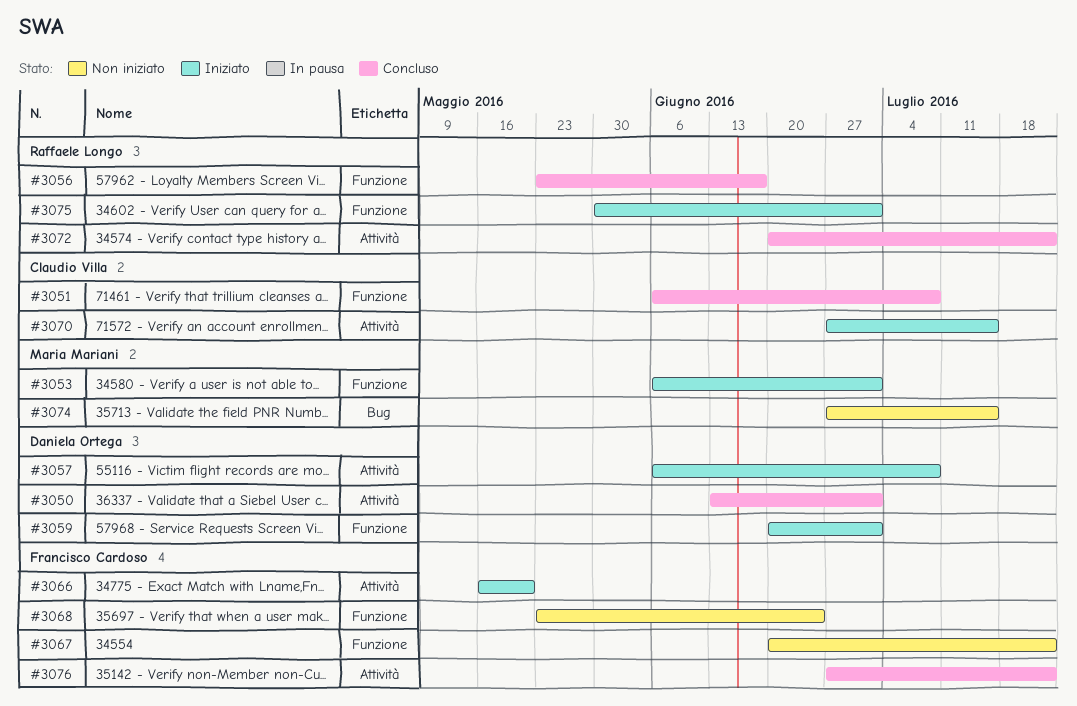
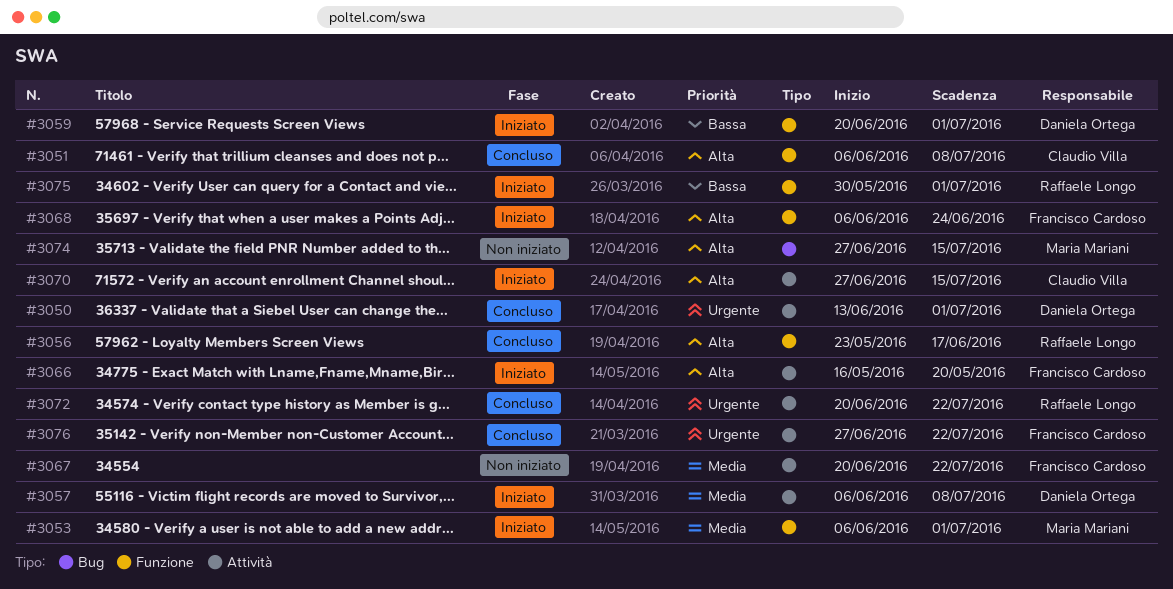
#3067, label: Funzione -> Attività
#3068, status: Non iniziato -> Iniziato
#3068, start: May 23 -> Jun 6

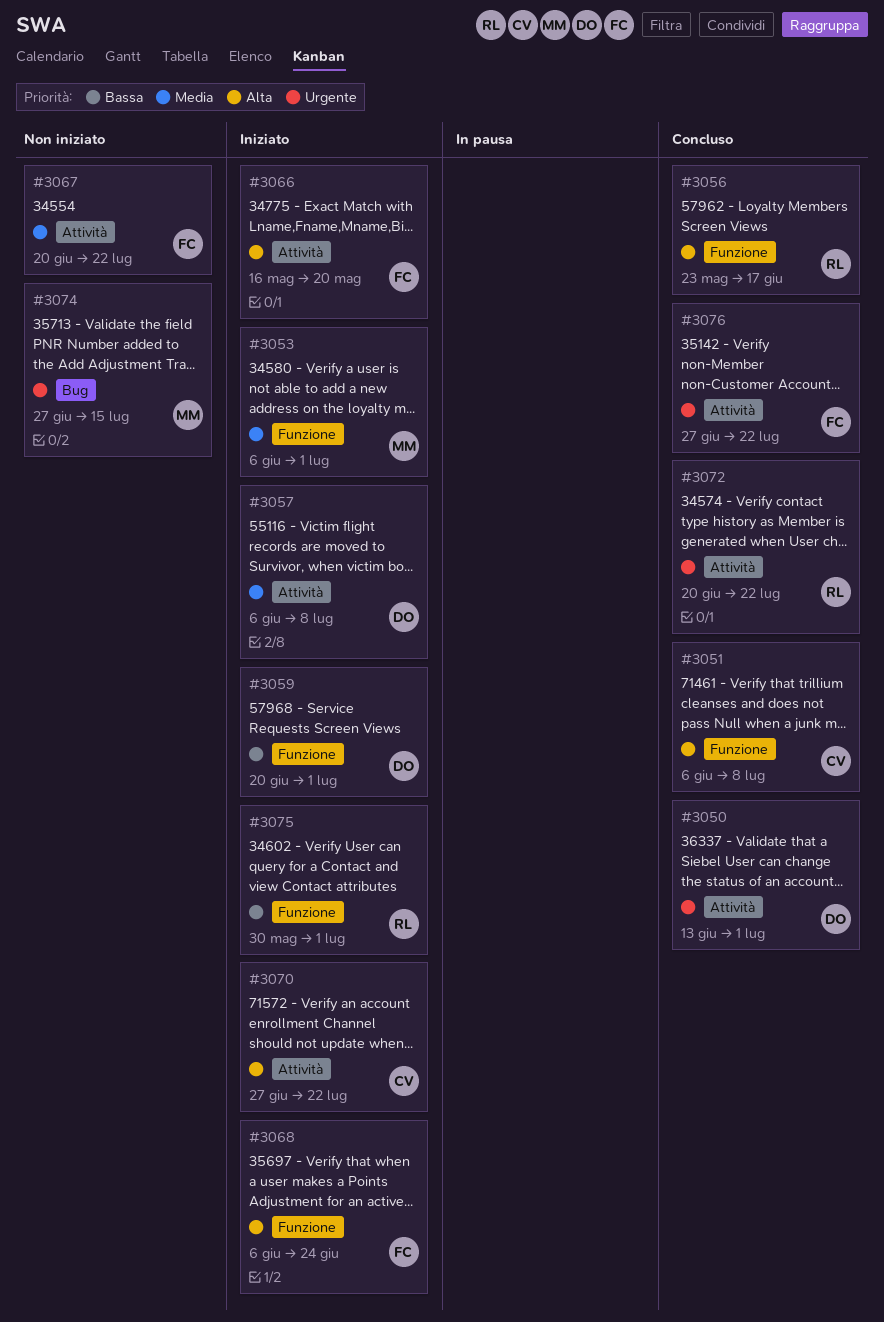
#3070, due: Jul 15 -> Jul 22
#3074, priority: Alta -> Urgente

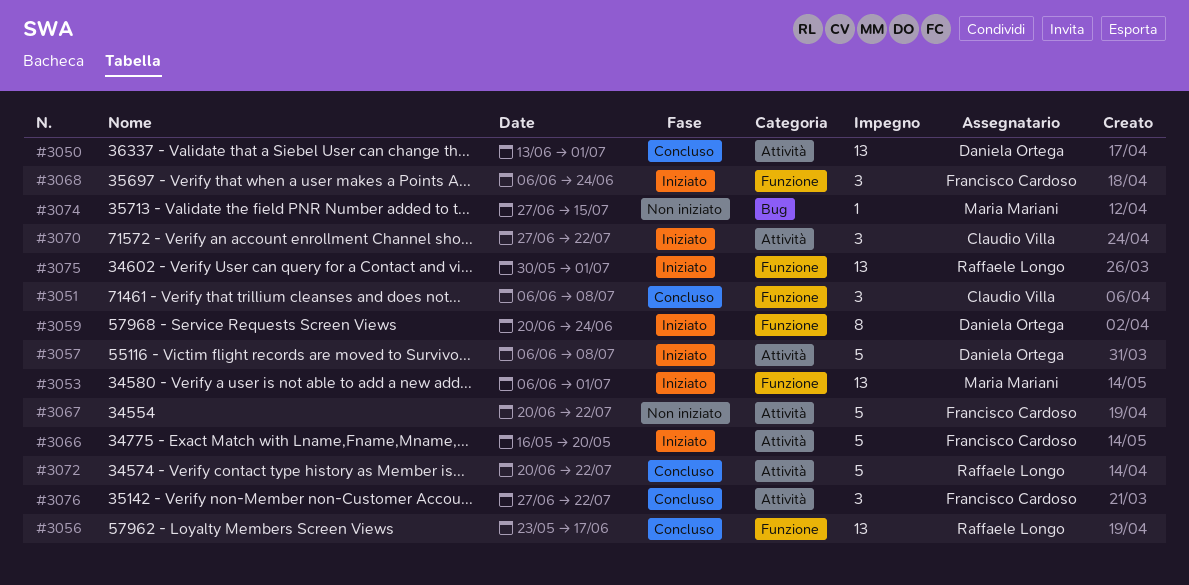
#3059, due: Jul 1 -> Jun 24

